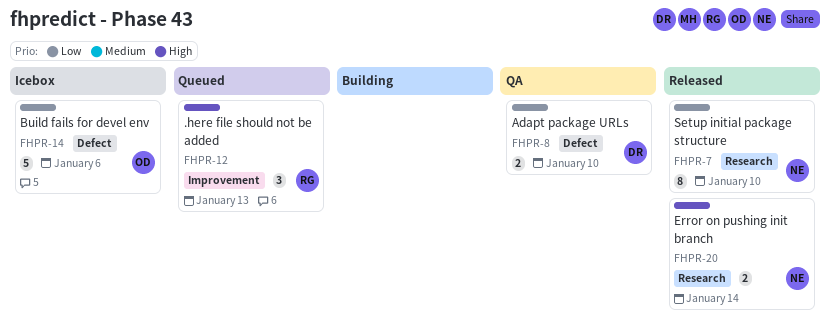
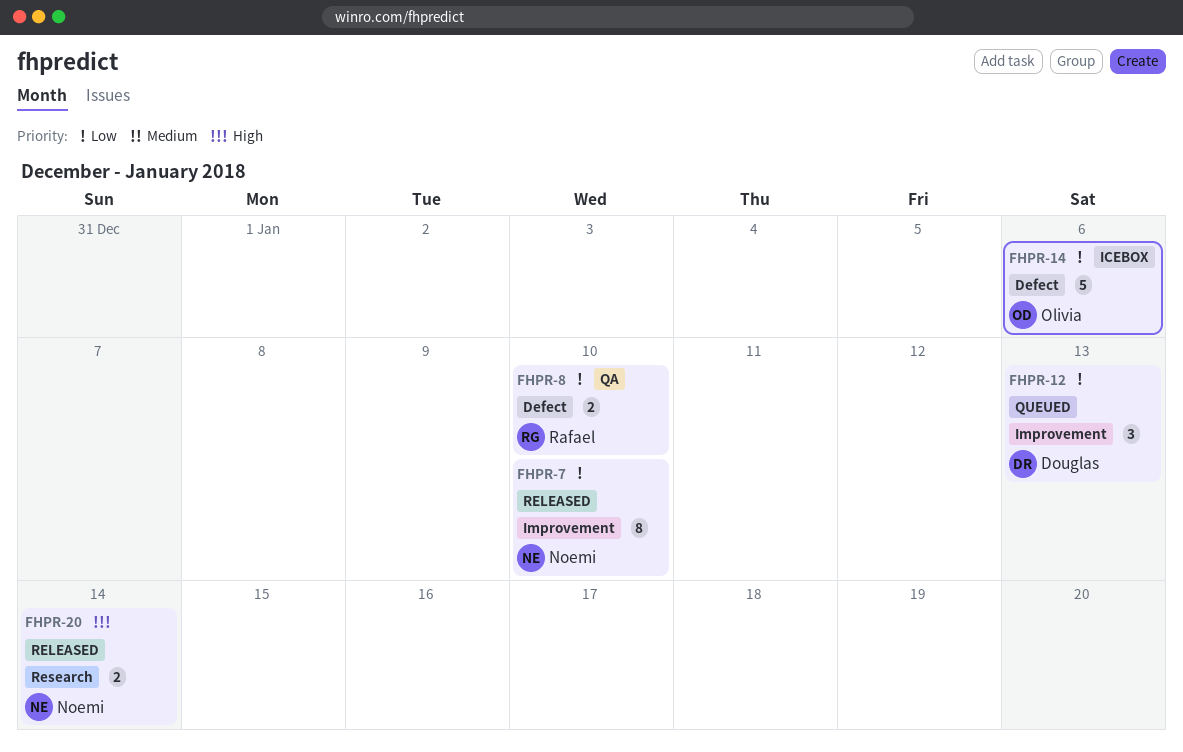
FHPR-7, label: Research -> Improvement
FHPR-8, owner: Douglas -> Rafael
FHPR-12, owner: Rafael -> Douglas
FHPR-12, priority: High -> Low

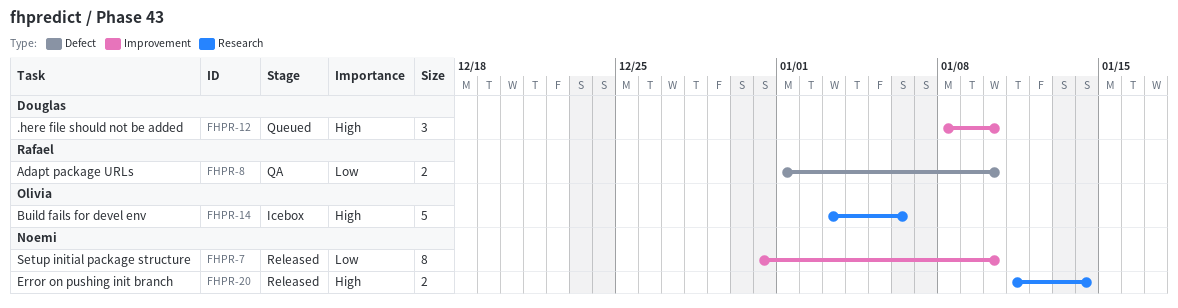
FHPR-12, priority: Low -> High
FHPR-12, due: Jan 13 -> Jan 10
FHPR-14, priority: Low -> High
FHPR-14, label: Defect -> Research

